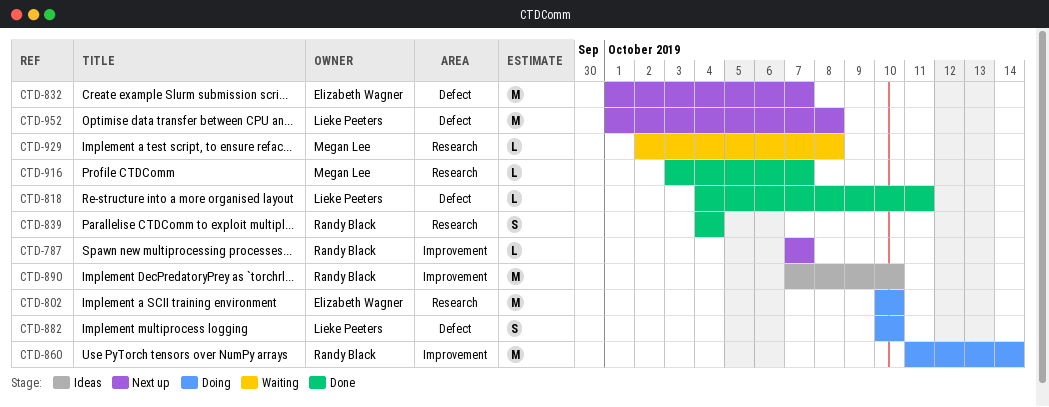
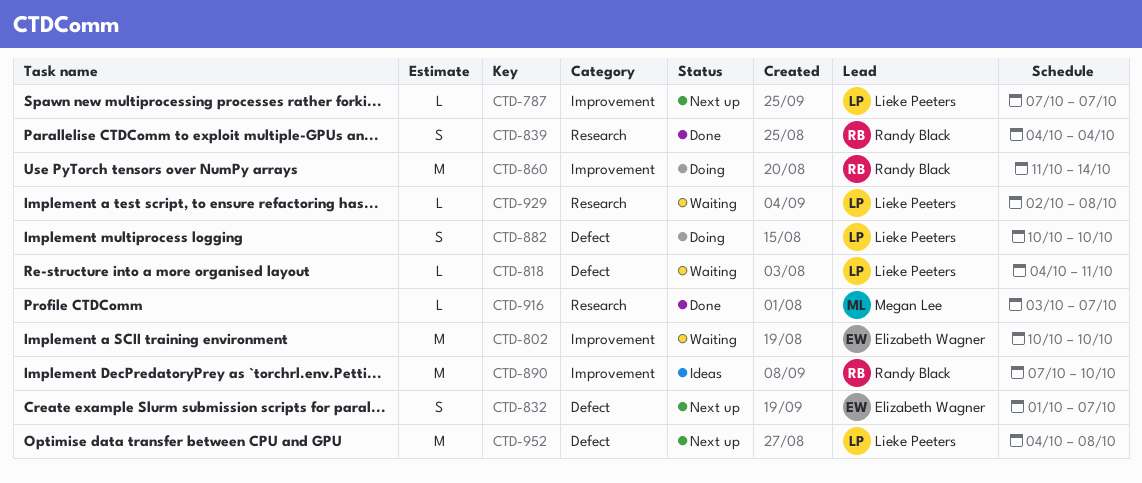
CTD-787, owner: Randy Black -> Lieke Peeters
CTD-802, status: Doing -> Waiting
CTD-802, label: Research -> Improvement
CTD-818, status: Done -> Waiting
CTD-832, estimate: M -> S
CTD-929, owner: Megan Lee -> Lieke Peeters
CTD-952, start: Oct 1 -> Oct 4

